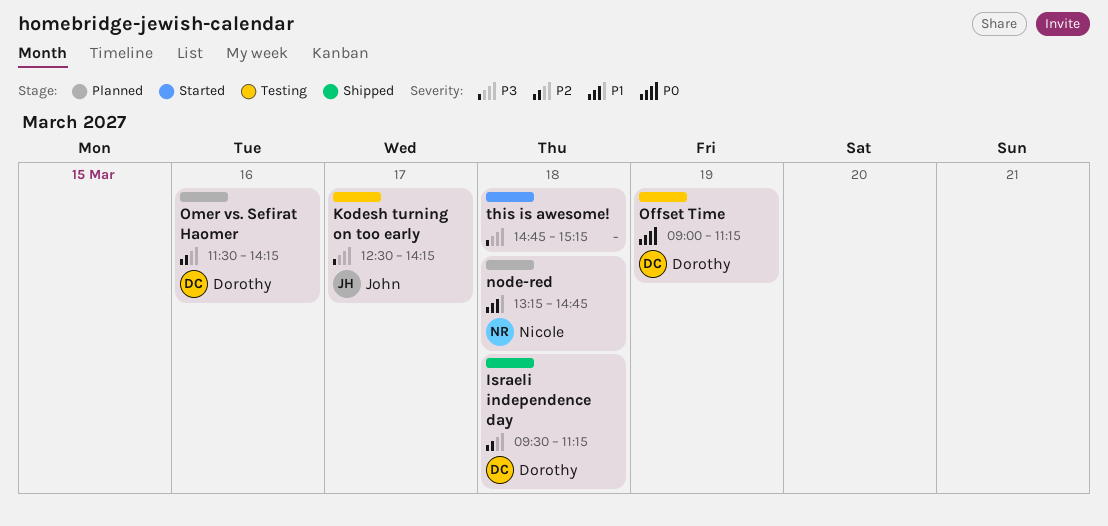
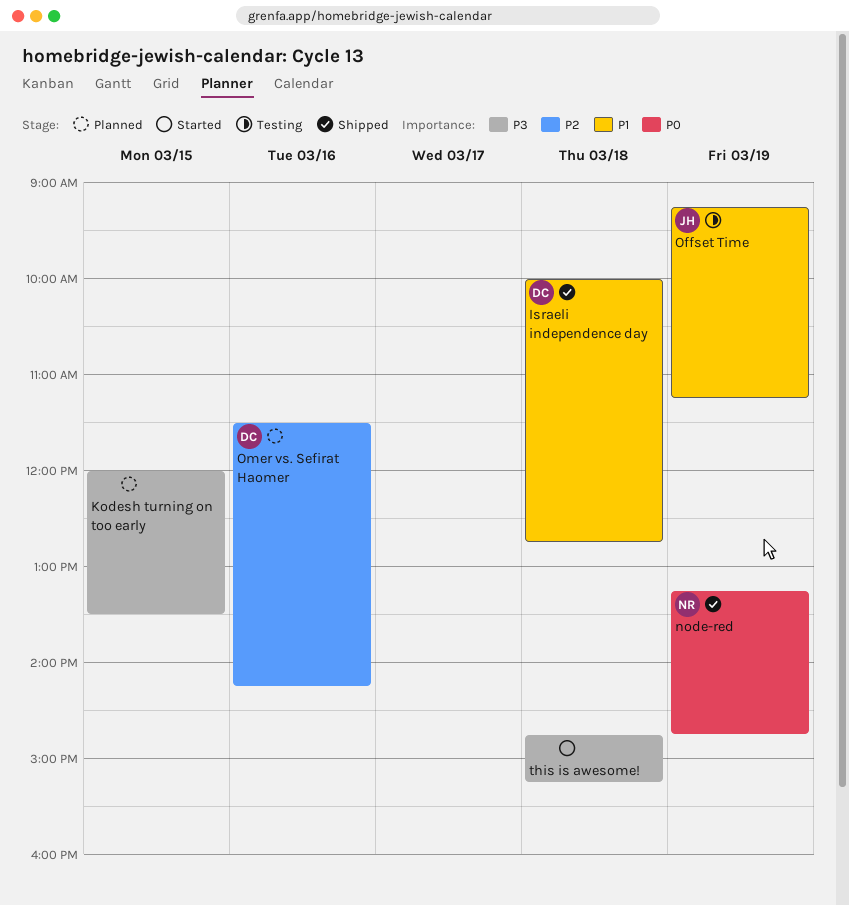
Israeli independence day, priority: P2 -> P1
Israeli independence day, begins: 09:30 -> 10:00
Israeli independence day, ends: 11:15 -> 12:45
Kodesh turning on too early, status: Testing -> Planned
Kodesh turning on too early, owner: John -> none
Kodesh turning on too early, day: Mar 17 -> Mar 15
Kodesh turning on too early, begins: 12:30 -> 12:00
Kodesh turning on too early, ends: 14:15 -> 13:30
node-red, status: Planned -> Shipped
node-red, priority: P1 -> P0
node-red, day: Mar 18 -> Mar 19
Offset Time, owner: Dorothy -> John
Offset Time, priority: P0 -> P1
Offset Time, begins: 09:00 -> 09:15

